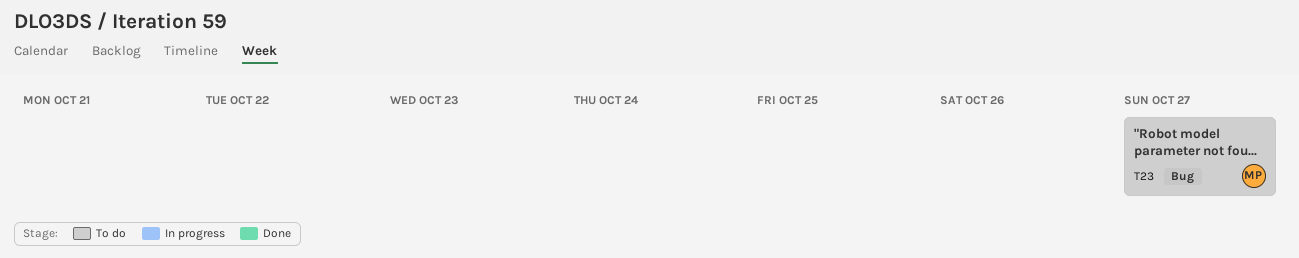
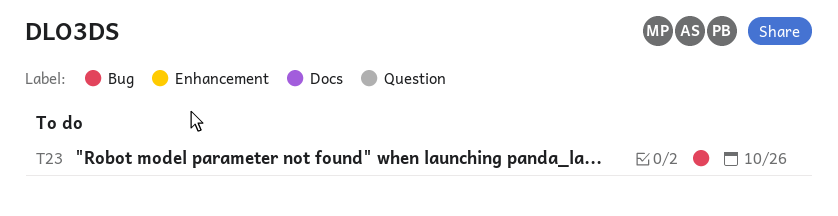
T23, due: Oct 27 -> Oct 26

